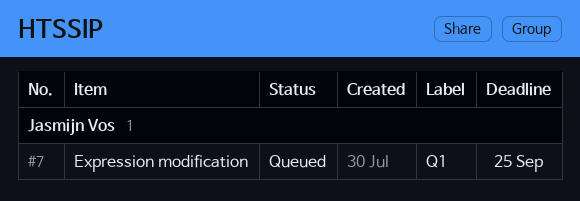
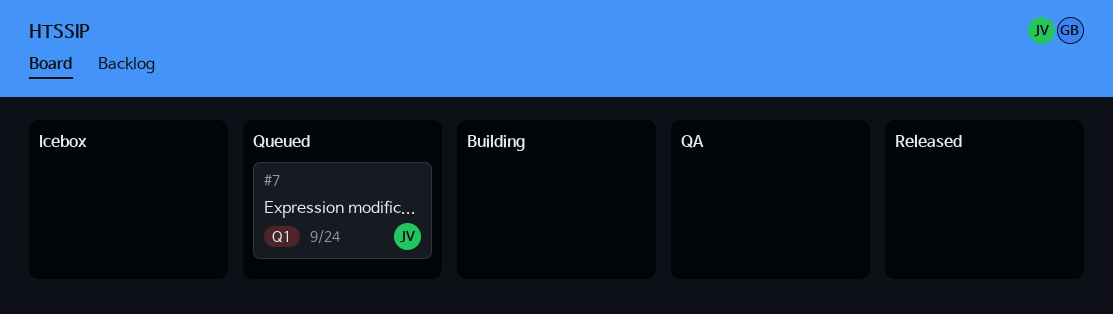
#7, due: Sep 25 -> Sep 24

